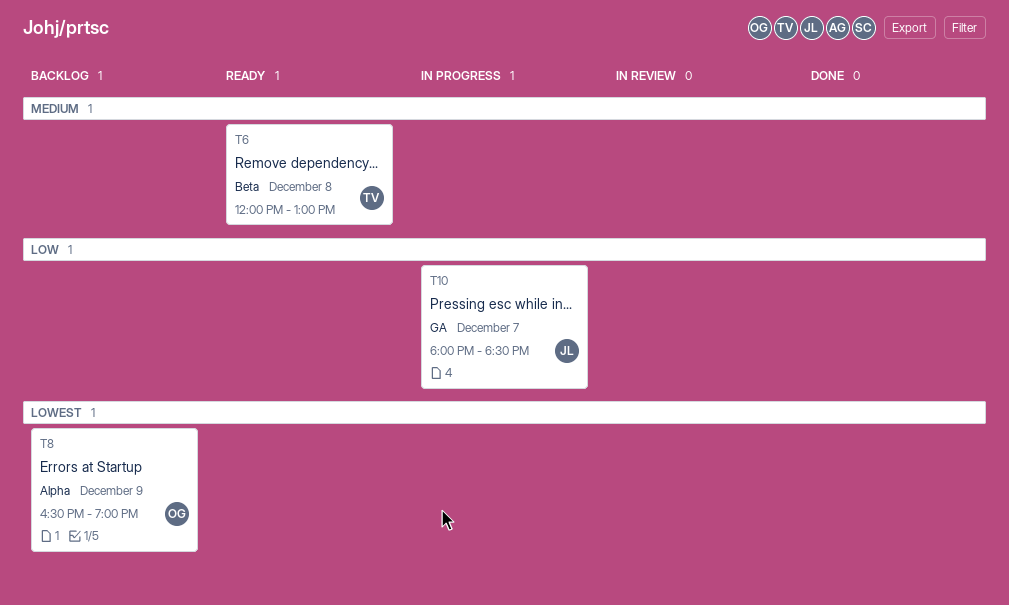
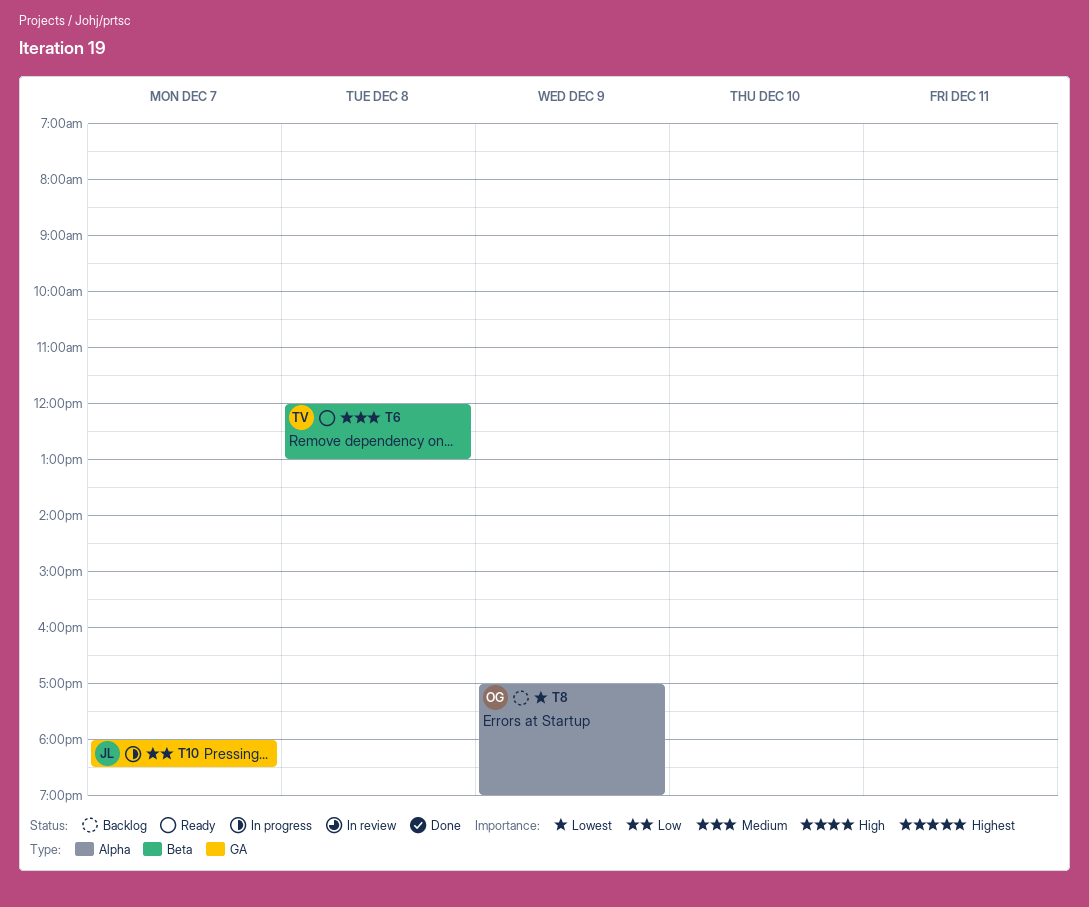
T8, begins: 16:30 -> 17:00

